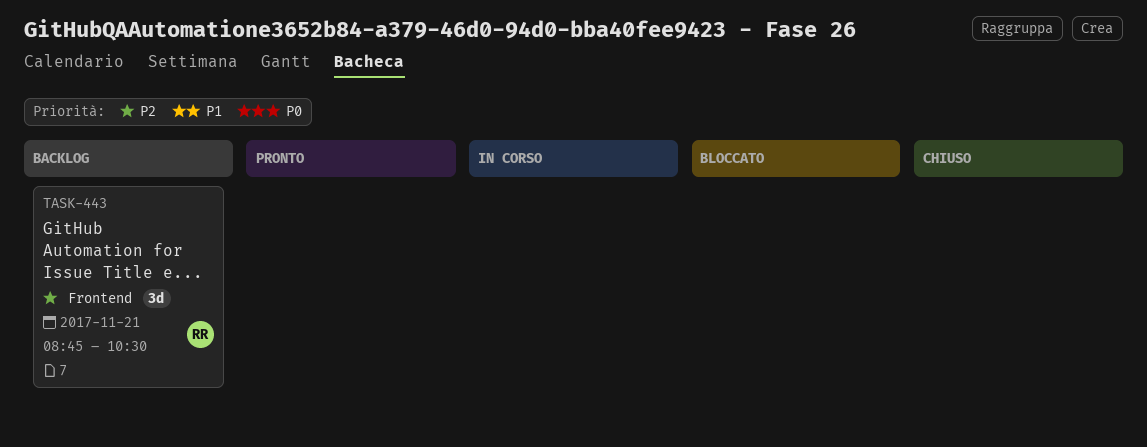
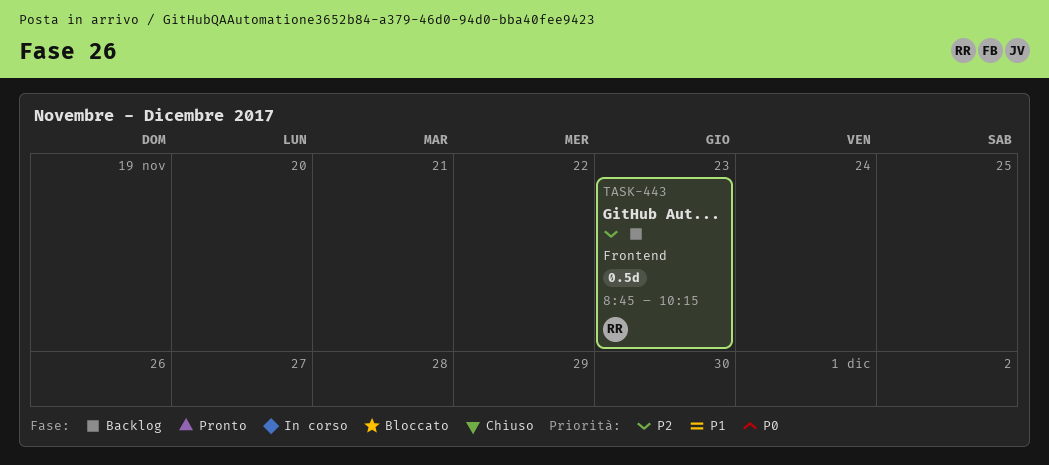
TASK-443, estimate: 3d -> 0.5d
TASK-443, day: Nov 21 -> Nov 23
TASK-443, ends: 10:30 -> 10:15

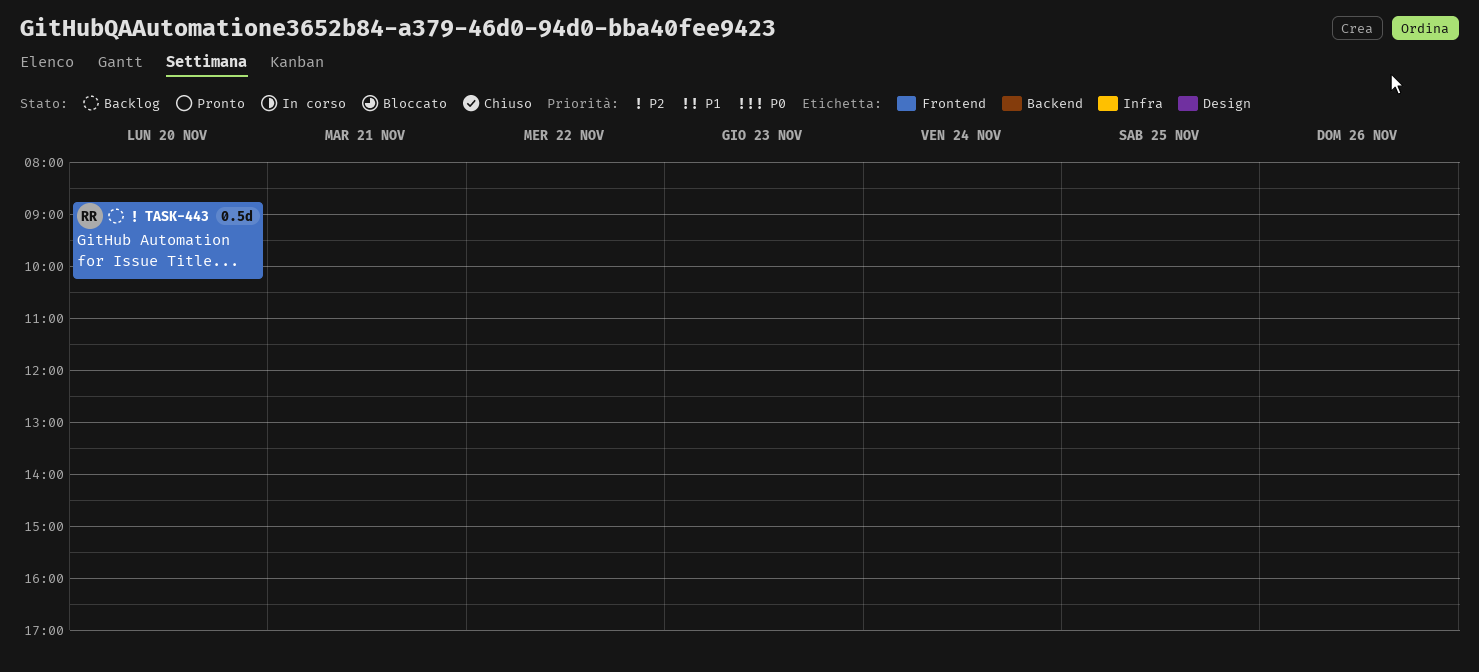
TASK-443, day: Nov 23 -> Nov 20

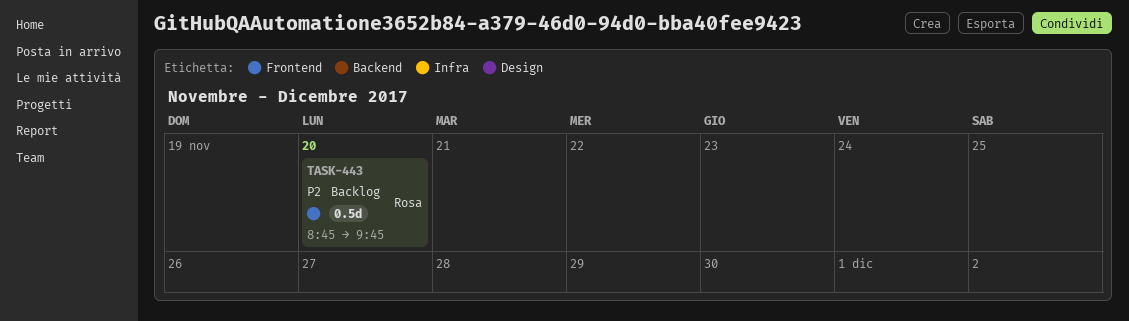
TASK-443, ends: 10:15 -> 09:45

